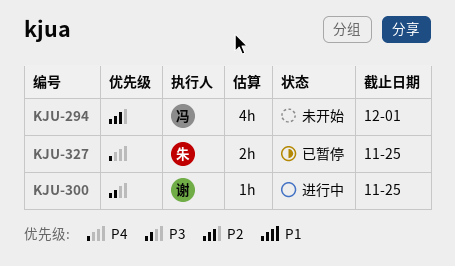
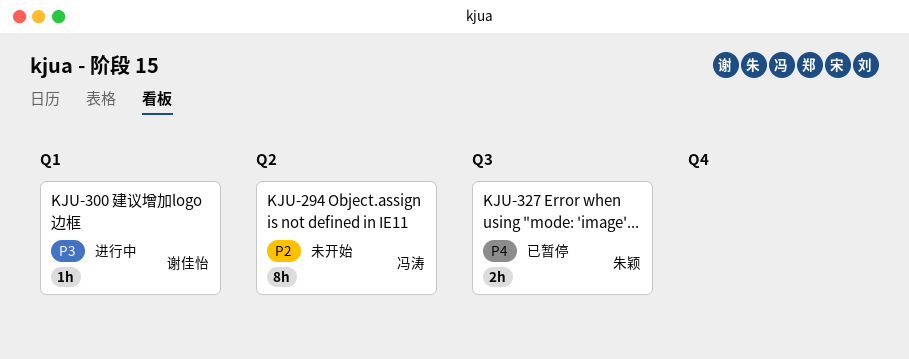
KJU-294, estimate: 4h -> 8h

